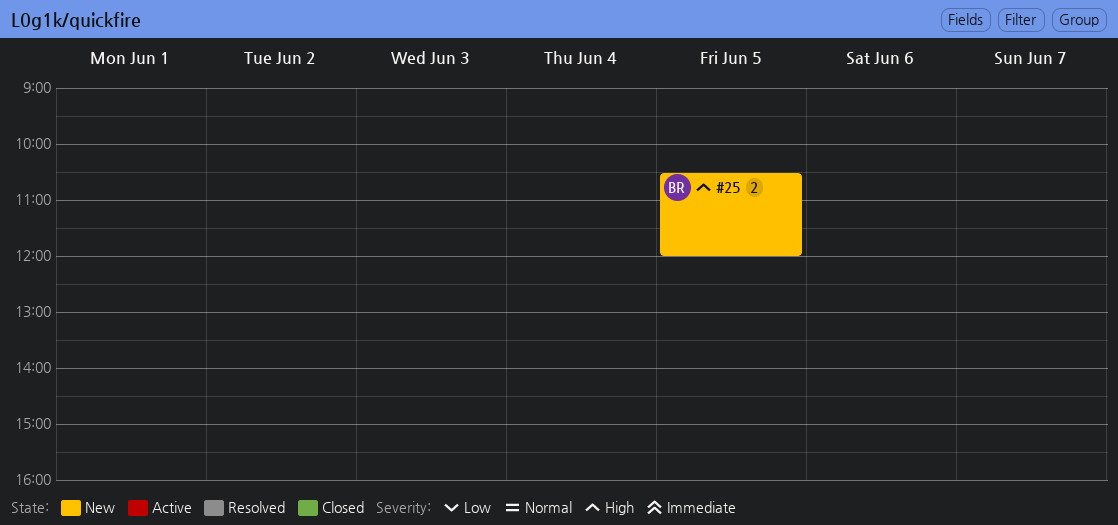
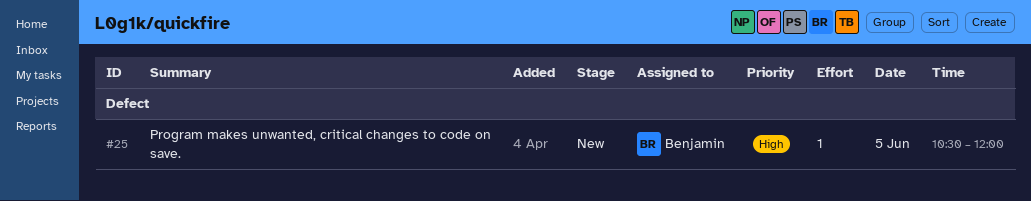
#25, estimate: 2 -> 1

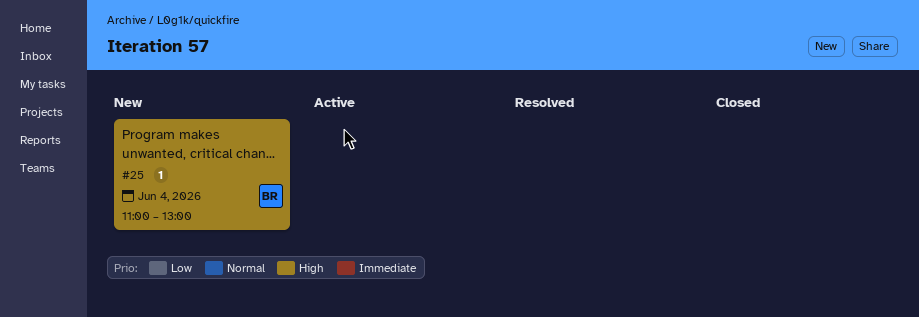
#25, day: Jun 5 -> Jun 4
#25, begins: 10:30 -> 11:00
#25, ends: 12:00 -> 13:00

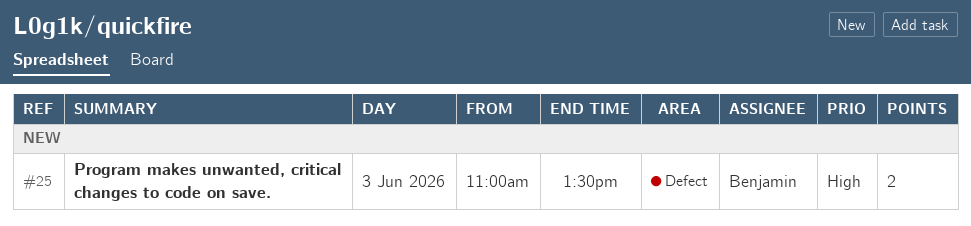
#25, estimate: 1 -> 2
#25, day: Jun 4 -> Jun 3
#25, ends: 13:00 -> 13:30

